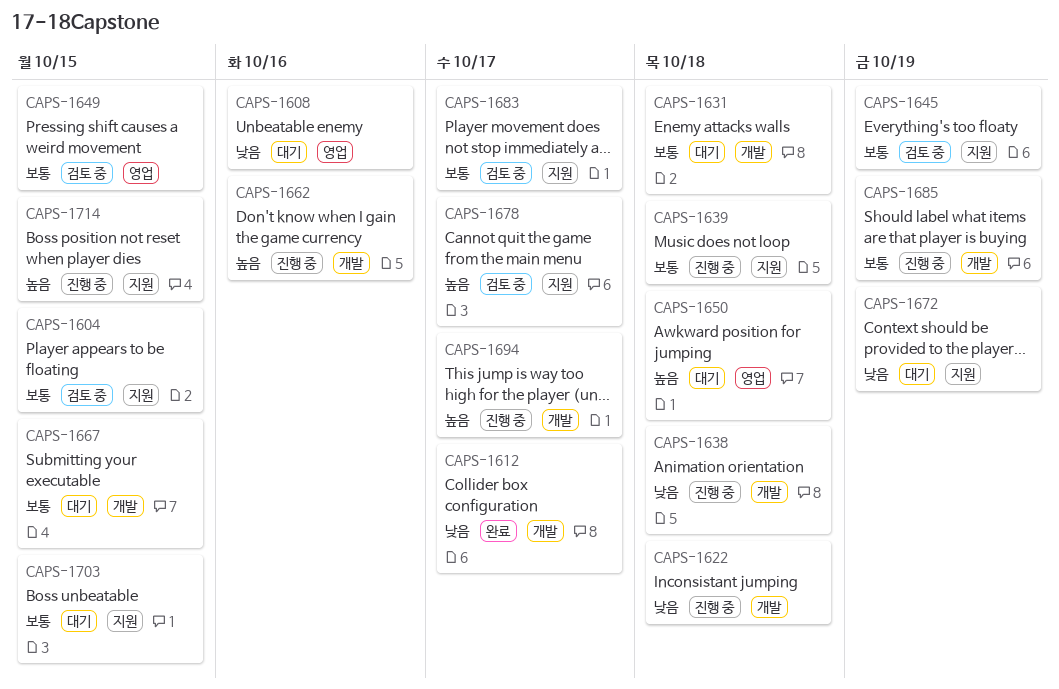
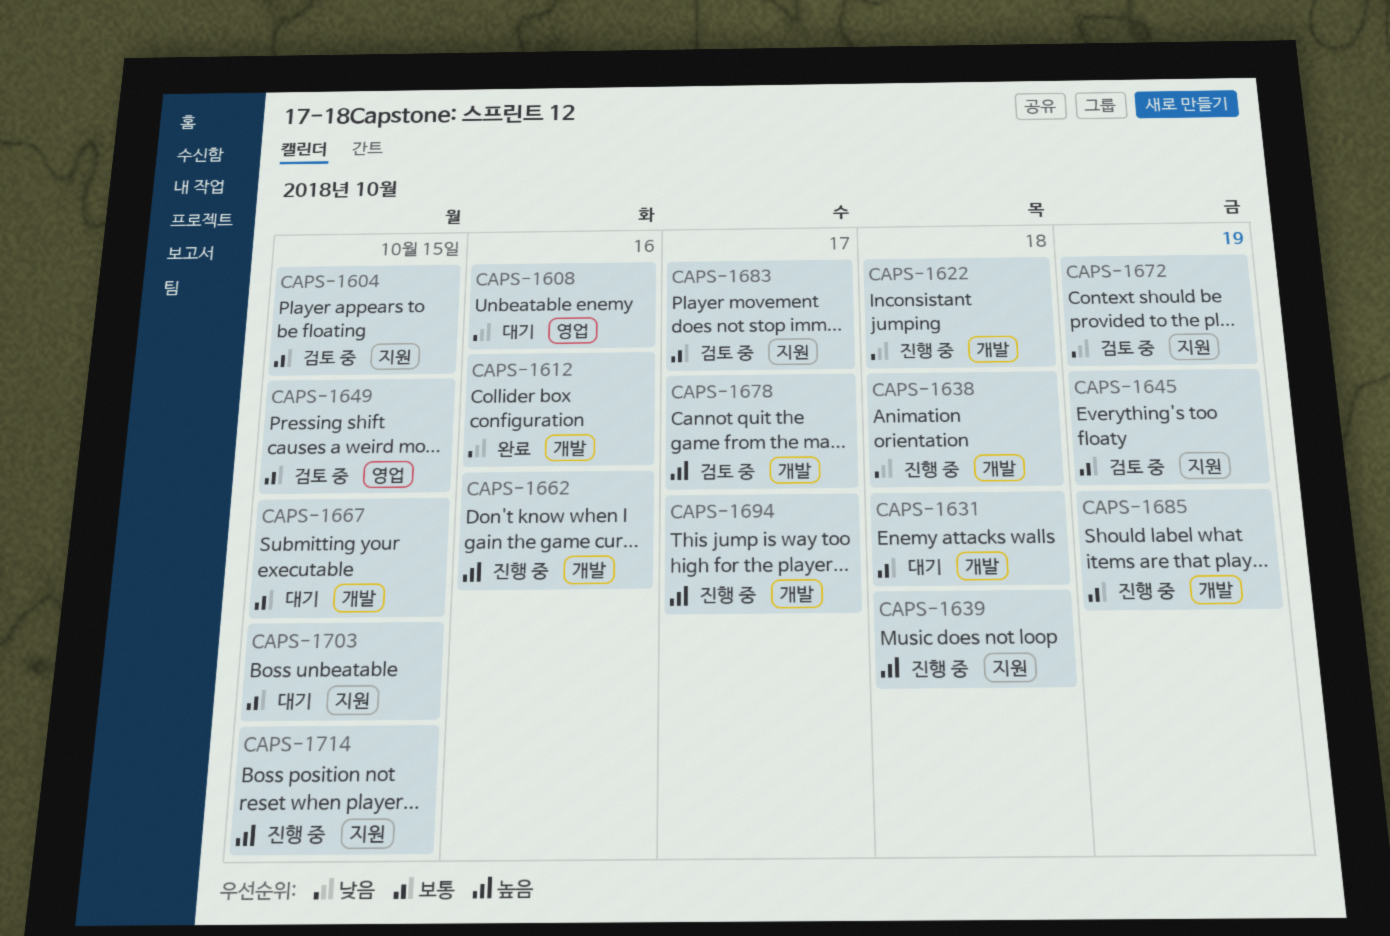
CAPS-1612, due: Oct 17 -> Oct 16
CAPS-1639, priority: 보통 -> 높음
CAPS-1650: present -> none
CAPS-1672, status: 대기 -> 검토 중
CAPS-1678, label: 지원 -> 개발

